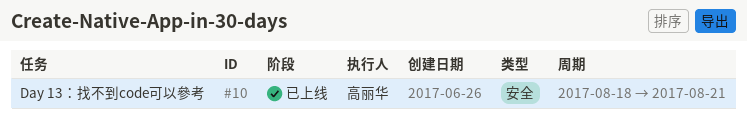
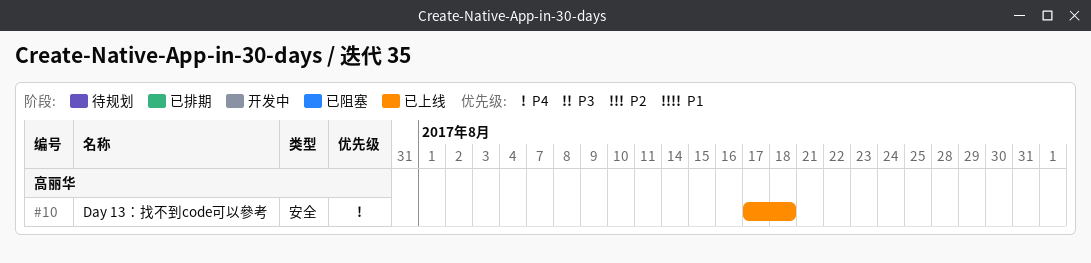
#10, start: Aug 18 -> Aug 17
#10, due: Aug 21 -> Aug 18

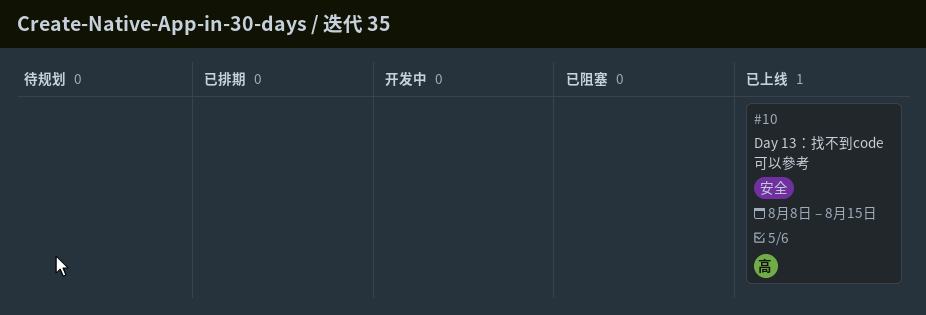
#10, start: Aug 17 -> Aug 8
#10, due: Aug 18 -> Aug 15

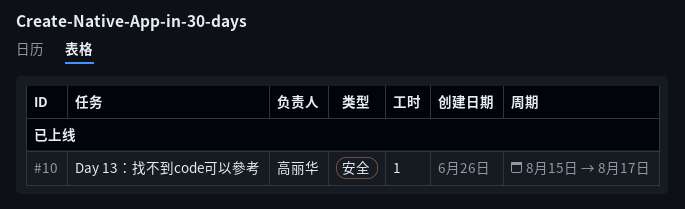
#10, start: Aug 8 -> Aug 15
#10, due: Aug 15 -> Aug 17

